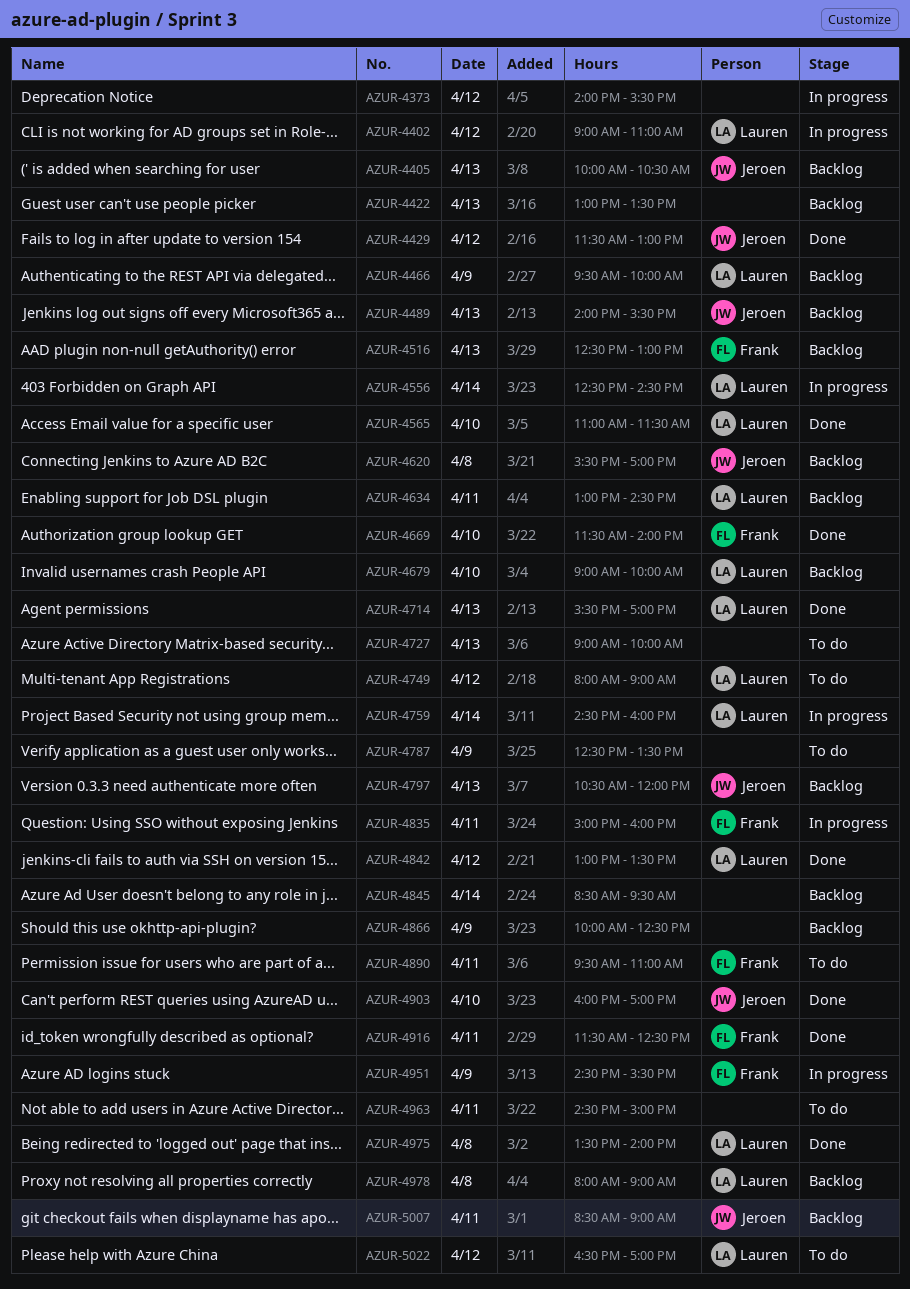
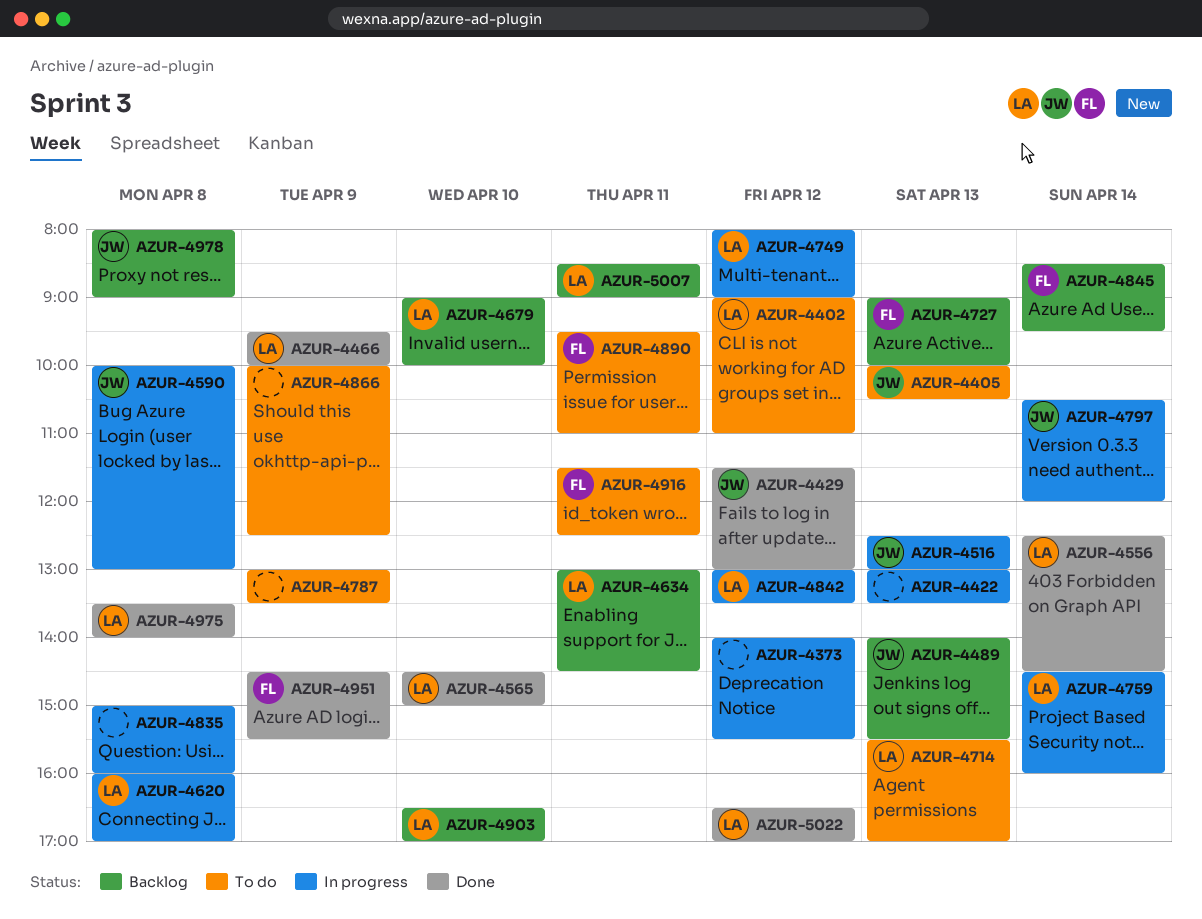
AZUR-4402, status: In progress -> To do
AZUR-4405, status: Backlog -> To do
AZUR-4422, status: Backlog -> In progress
AZUR-4466, status: Backlog -> Done
AZUR-4516, status: Backlog -> In progress
AZUR-4516, owner: Frank -> Jeroen
AZUR-4556, status: In progress -> Done
AZUR-4565, begins: 11:00 -> 14:30
AZUR-4565, ends: 11:30 -> 15:00
AZUR-4590: none -> present
AZUR-4620, status: Backlog -> In progress
AZUR-4620, owner: Jeroen -> Lauren
AZUR-4620, begins: 15:30 -> 16:00
AZUR-4669: present -> none
AZUR-4714, status: Done -> To do
AZUR-4727, status: To do -> Backlog
AZUR-4727, owner: none -> Frank
AZUR-4749, status: To do -> In progress
AZUR-4787, begins: 12:30 -> 13:00
AZUR-4797, status: Backlog -> In progress
AZUR-4797, day: Apr 13 -> Apr 14
AZUR-4835, owner: Frank -> none
AZUR-4835, day: Apr 11 -> Apr 8
AZUR-4842, status: Done -> In progress
AZUR-4845, owner: none -> Frank
AZUR-4866, status: Backlog -> To do
AZUR-4903, status: Done -> Backlog
AZUR-4903, owner: Jeroen -> Lauren
AZUR-4903, begins: 16:00 -> 16:30
AZUR-4916, status: Done -> To do
AZUR-4951, status: In progress -> Done
AZUR-4963: present -> none
AZUR-4978, owner: Lauren -> Jeroen
AZUR-5007, owner: Jeroen -> Lauren
AZUR-5022, status: To do -> Done

